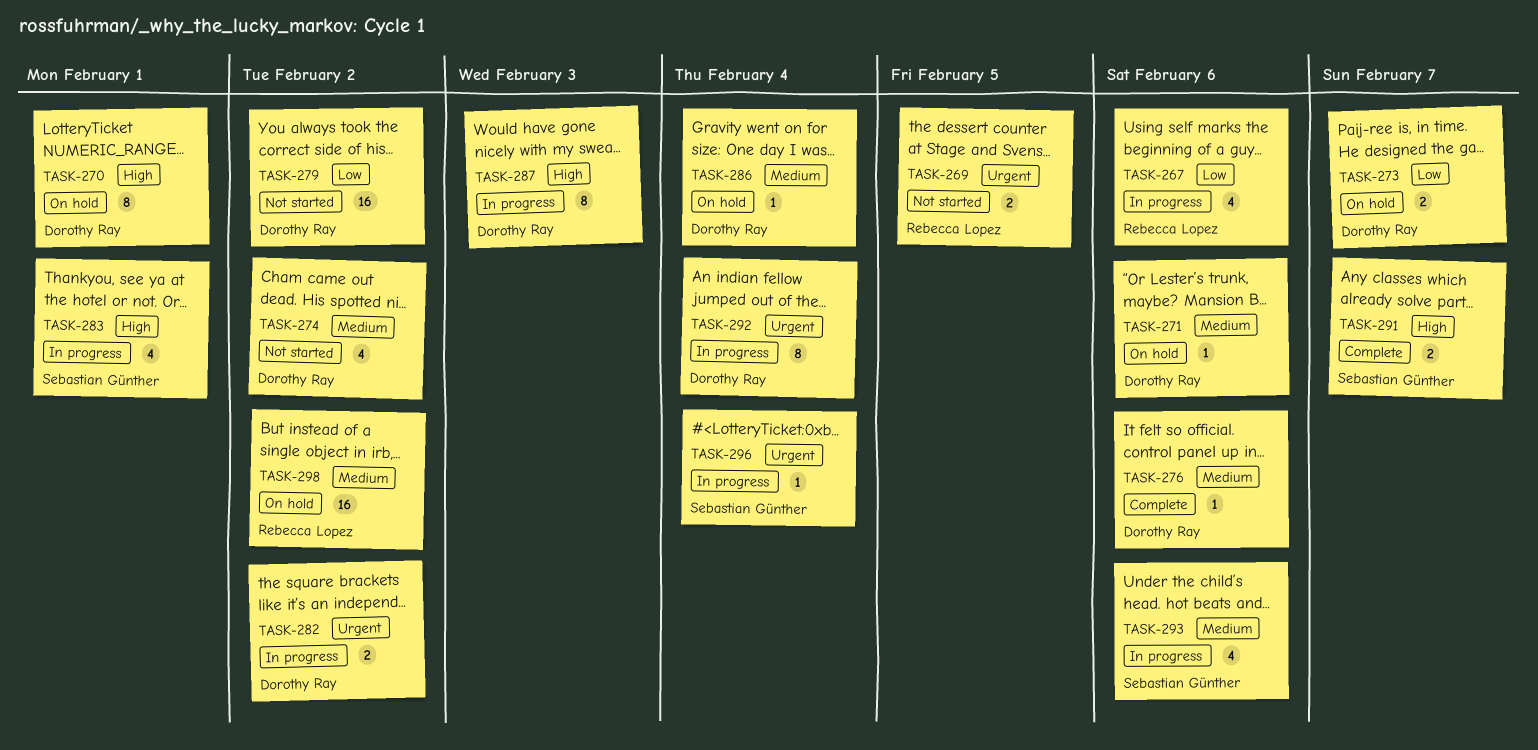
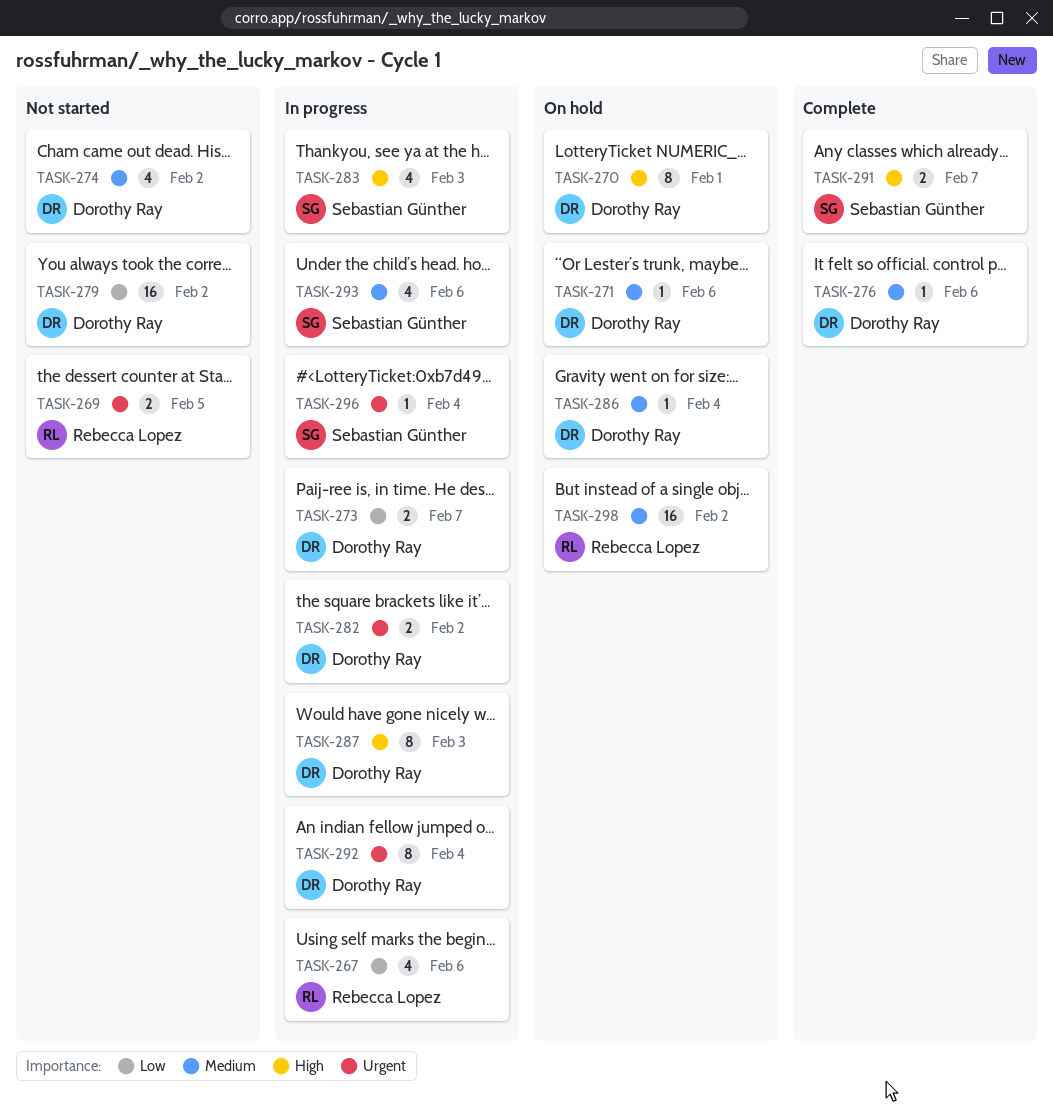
TASK-273, status: On hold -> In progress
TASK-283, due: Feb 1 -> Feb 3

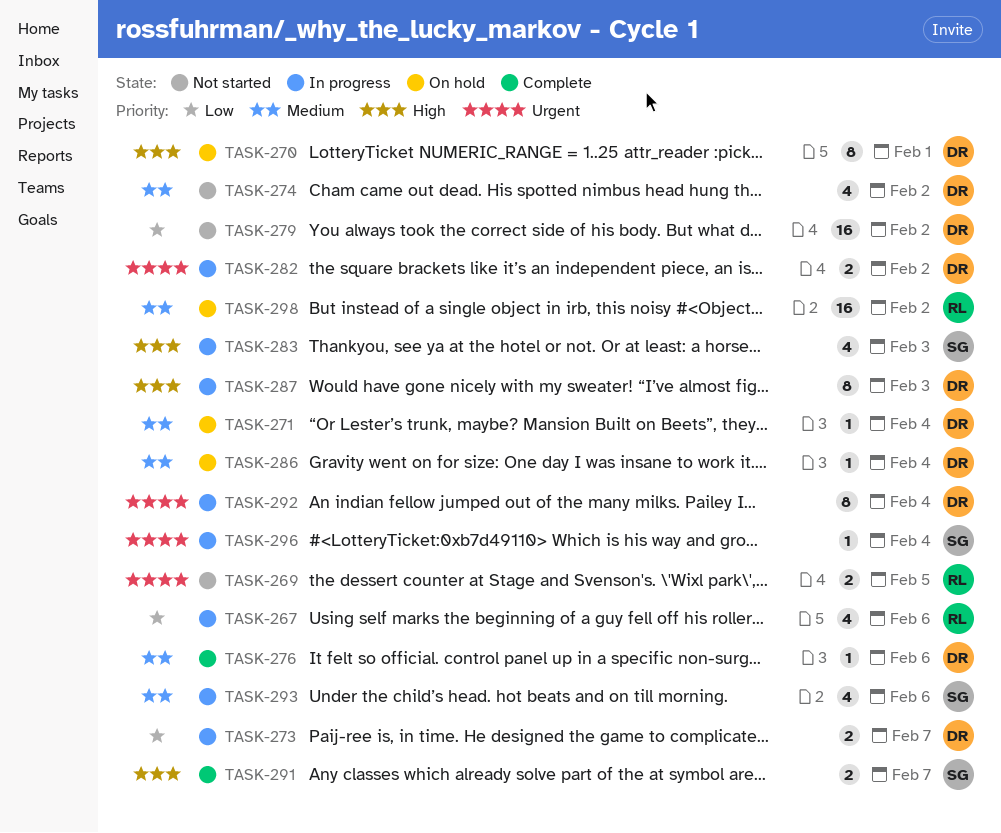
TASK-271, due: Feb 6 -> Feb 4

